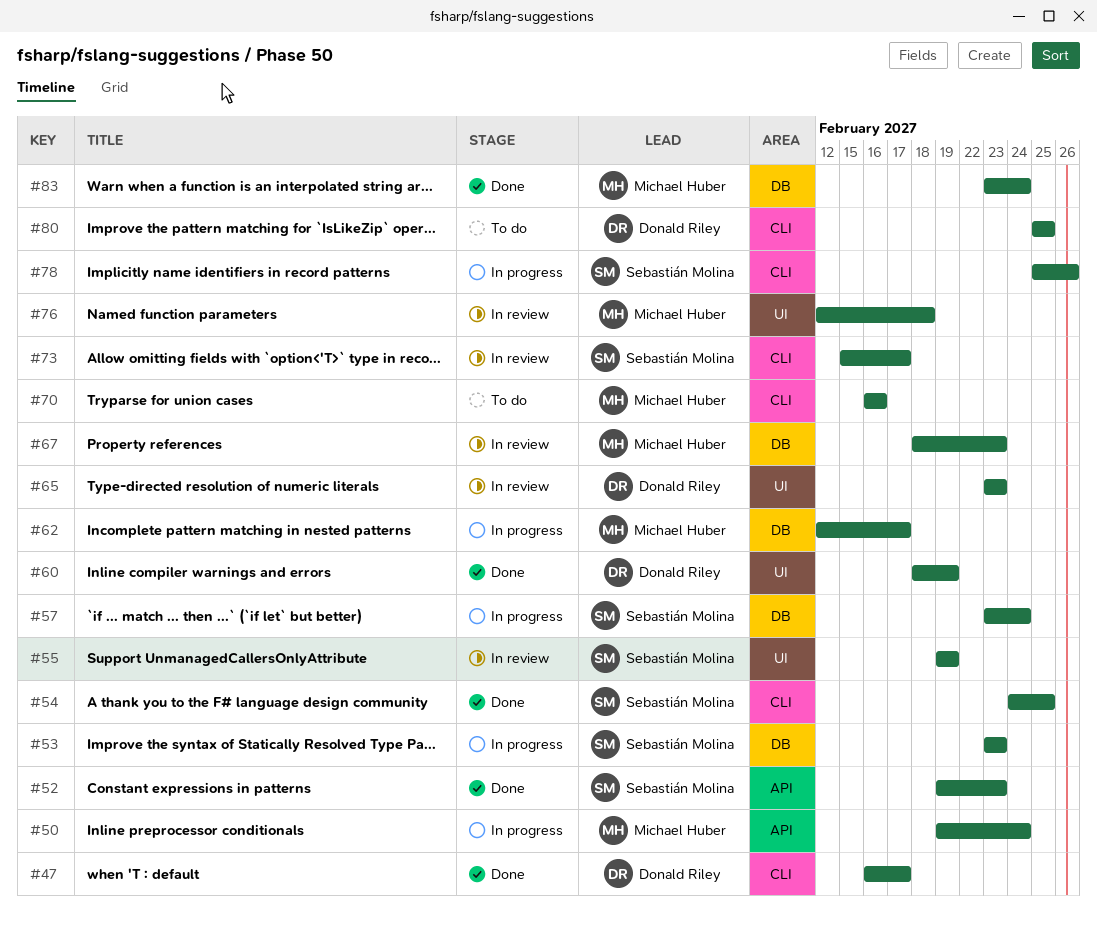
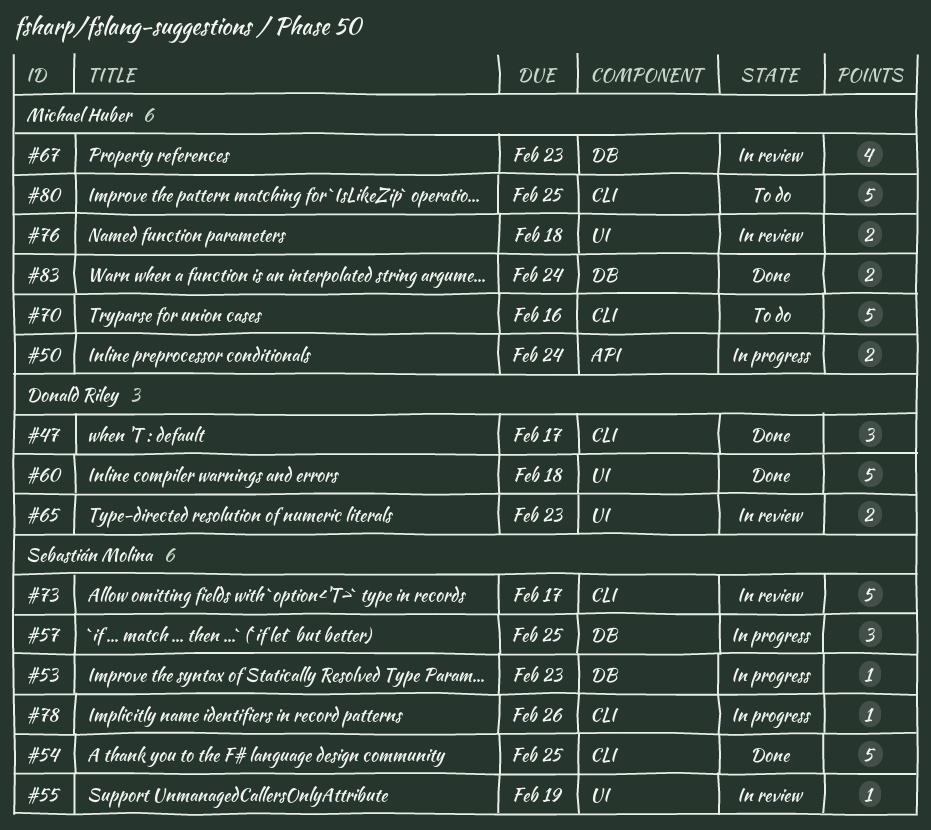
#52: present -> none
#57, due: Feb 24 -> Feb 25
#60, due: Feb 19 -> Feb 18
#62: present -> none
#80, owner: Donald Riley -> Michael Huber

